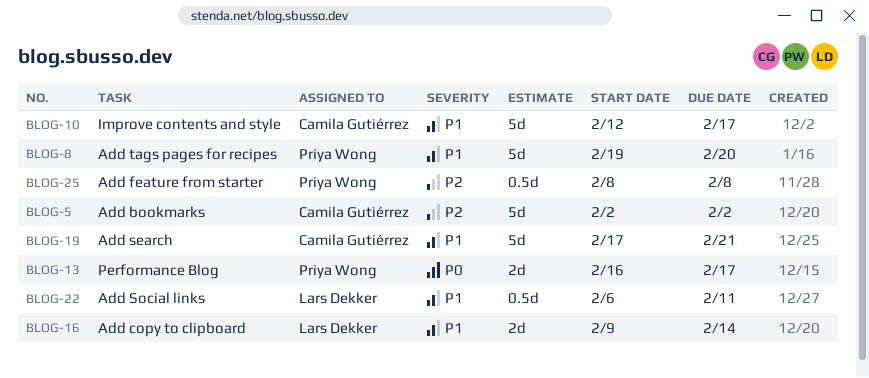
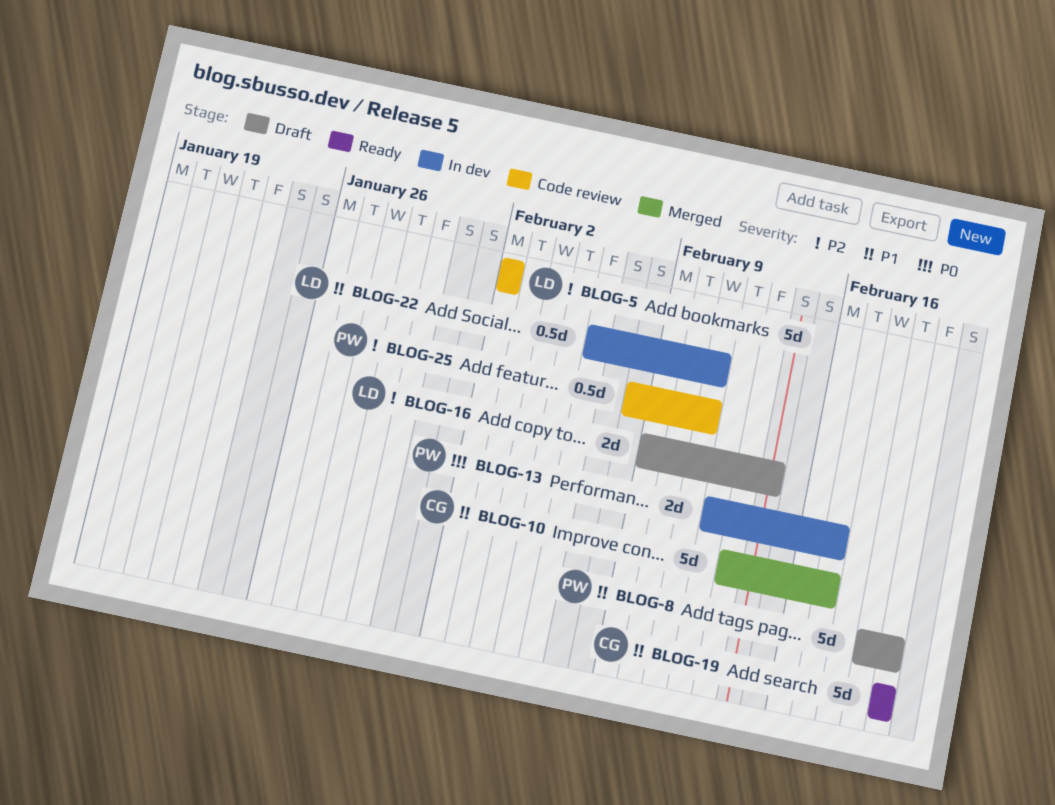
BLOG-5, owner: Camila Gutiérrez -> Lars Dekker
BLOG-10, start: Feb 12 -> Feb 13
BLOG-13, start: Feb 16 -> Feb 12
BLOG-16, priority: P1 -> P2
BLOG-19, start: Feb 17 -> Feb 20
BLOG-19, due: Feb 21 -> Feb 20
BLOG-25, due: Feb 8 -> Feb 11

